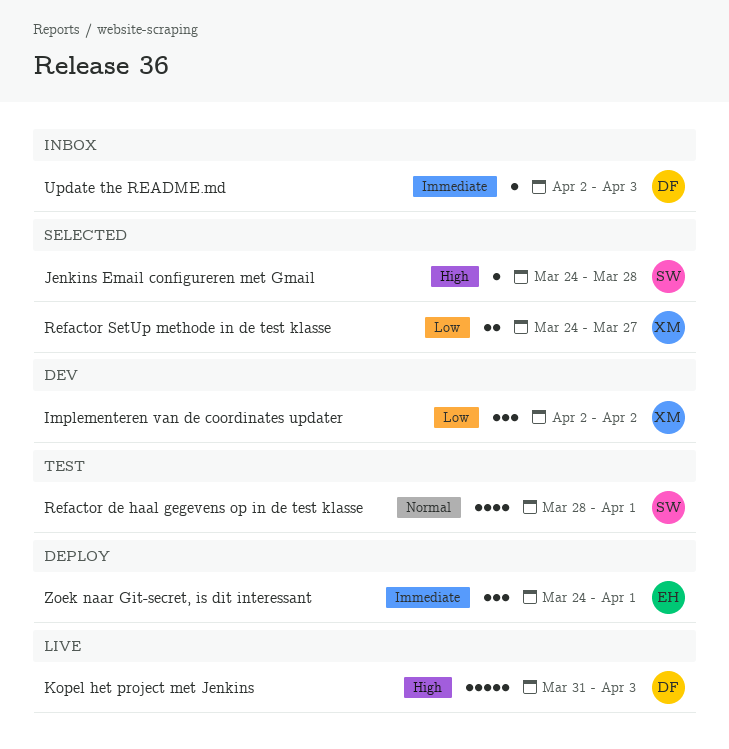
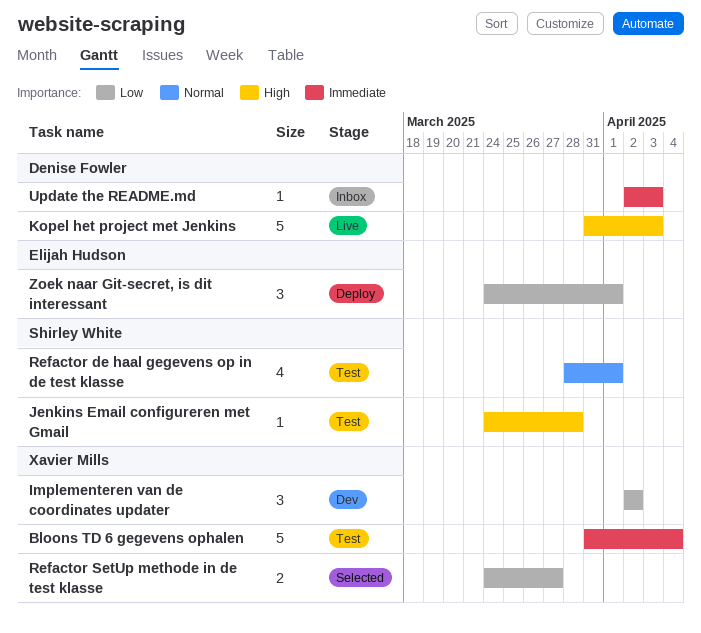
Bloons TD 6 gegevens ophalen: none -> present
Jenkins Email configureren met Gmail, status: Selected -> Test
Zoek naar Git-secret, is dit interessant, priority: Immediate -> Low

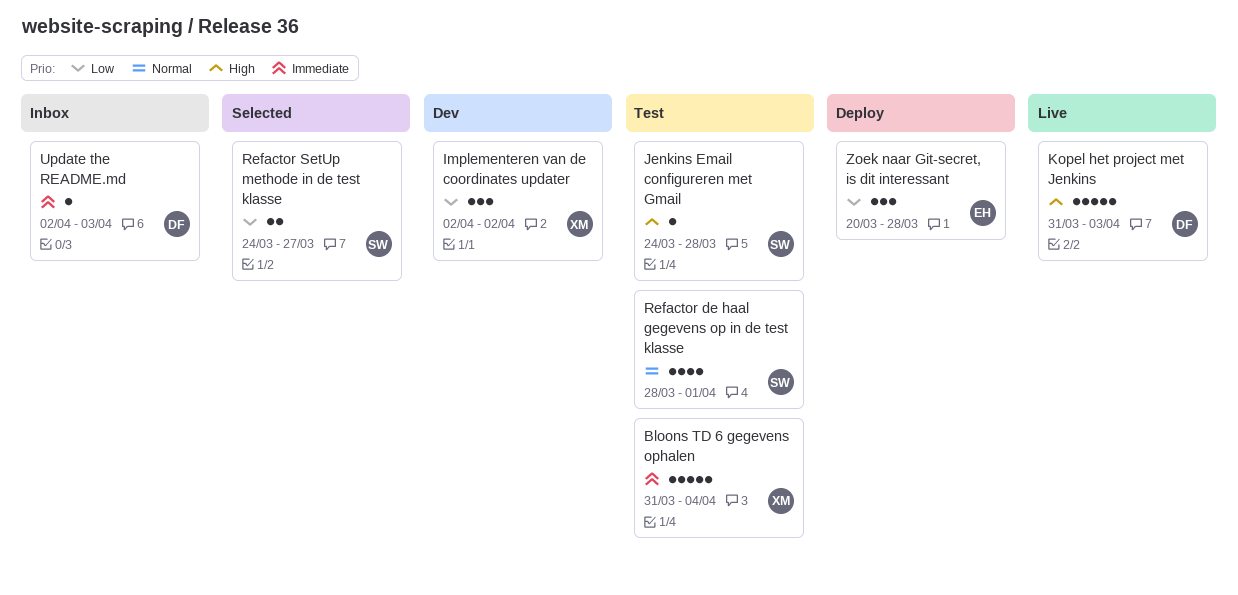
Refactor SetUp methode in de test klasse, owner: Xavier Mills -> Shirley White
Zoek naar Git-secret, is dit interessant, start: Mar 24 -> Mar 20
Zoek naar Git-secret, is dit interessant, due: Apr 1 -> Mar 28

